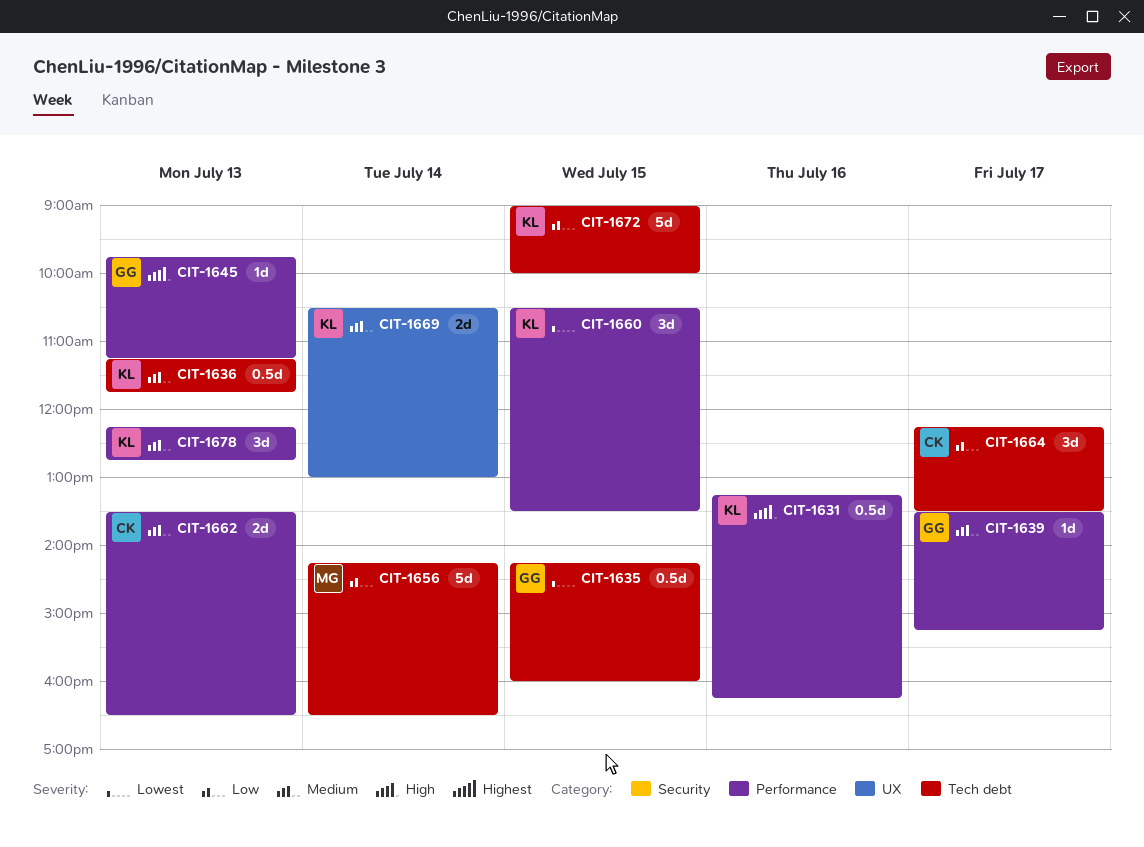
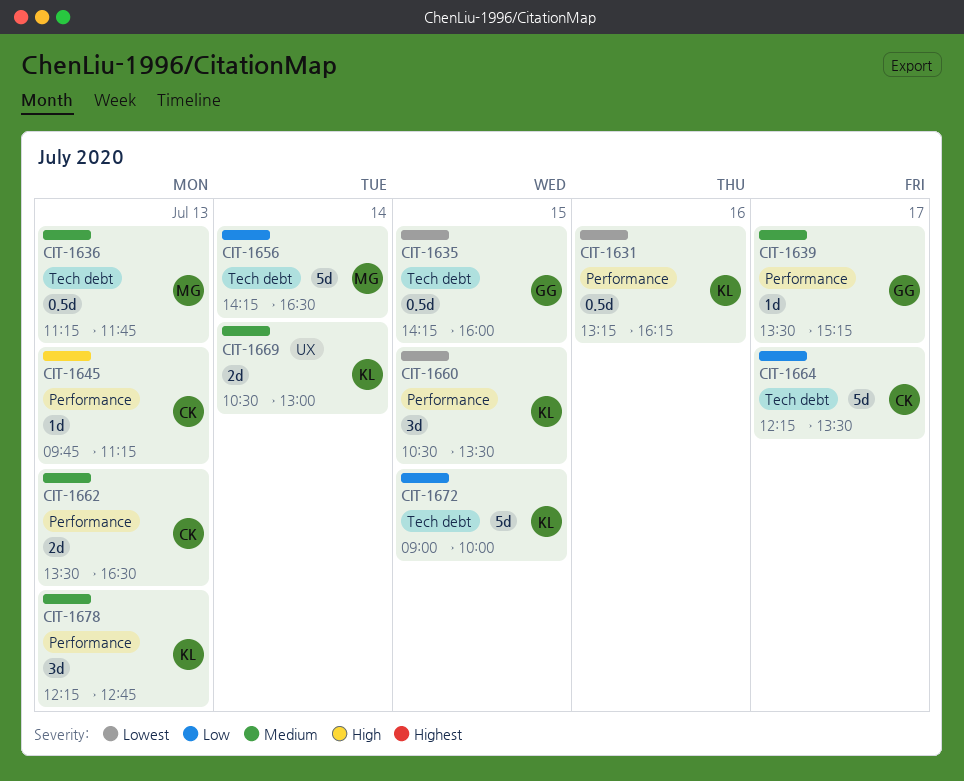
CIT-1631, priority: High -> Lowest
CIT-1636, owner: KL -> MG
CIT-1645, owner: GG -> CK
CIT-1664, estimate: 3d -> 5d

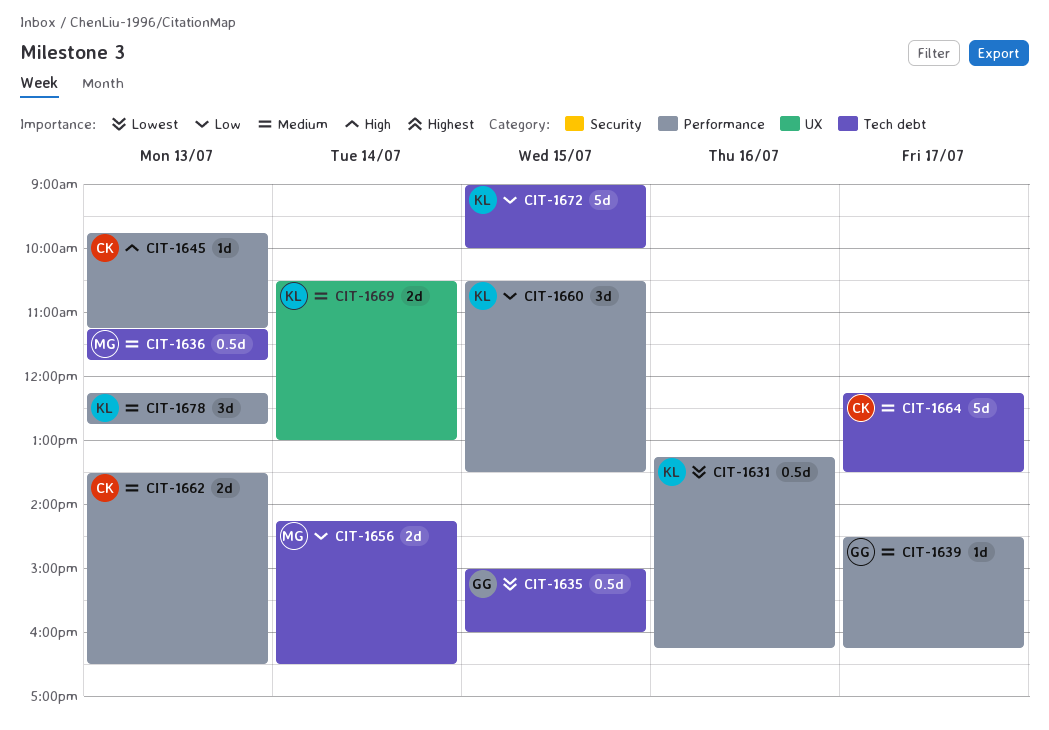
CIT-1635, begins: 14:15 -> 15:00
CIT-1639, begins: 13:30 -> 14:30
CIT-1639, ends: 15:15 -> 16:15
CIT-1656, estimate: 5d -> 2d
CIT-1660, priority: Lowest -> Low
CIT-1664, priority: Low -> Medium

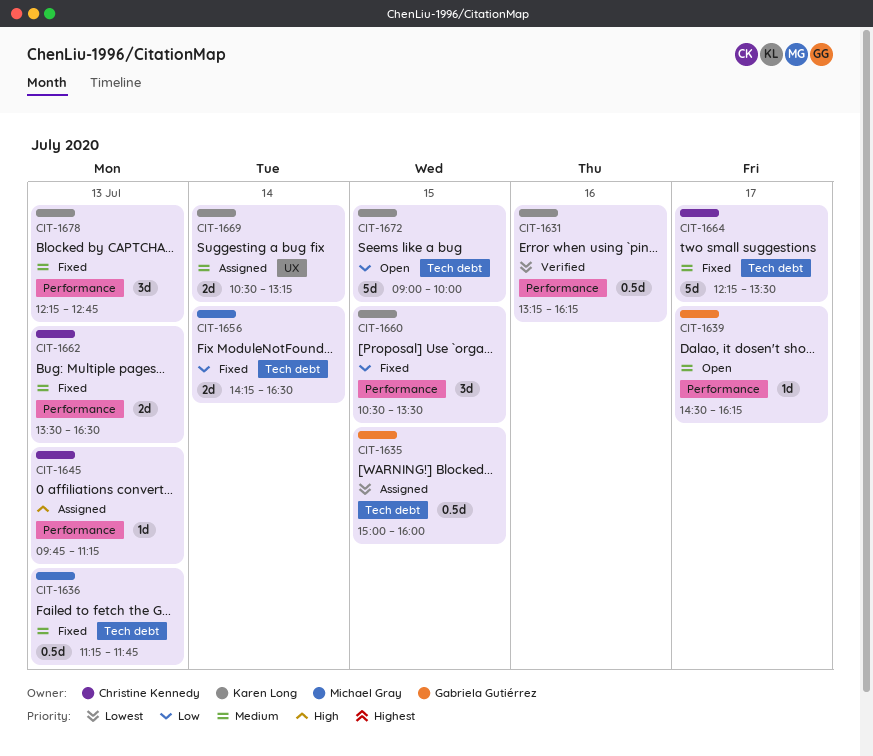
CIT-1669, ends: 13:00 -> 13:15

